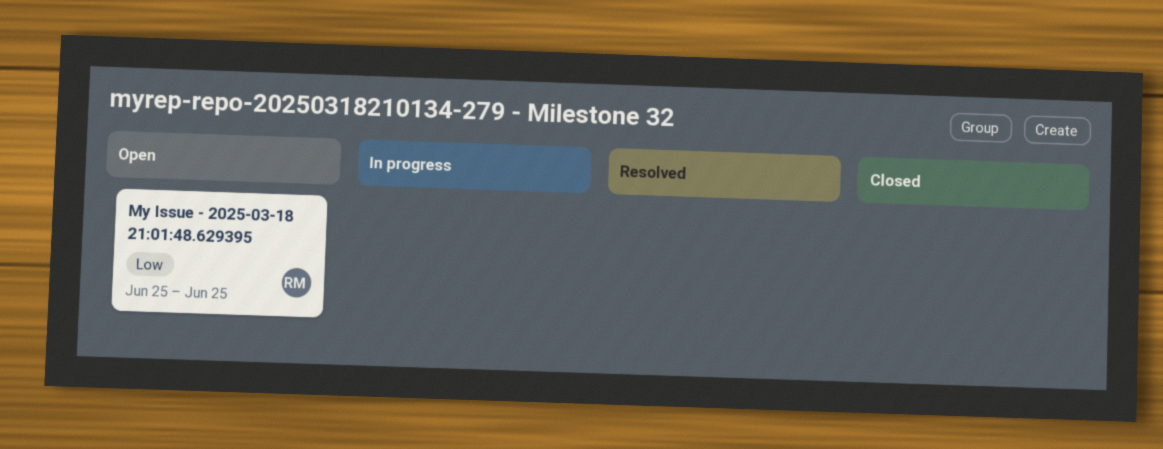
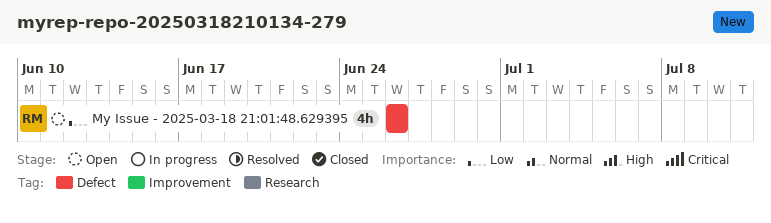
My Issue - 2025-03-18 21:01:48.629395, start: Jun 25 -> Jun 26
My Issue - 2025-03-18 21:01:48.629395, due: Jun 25 -> Jun 26

